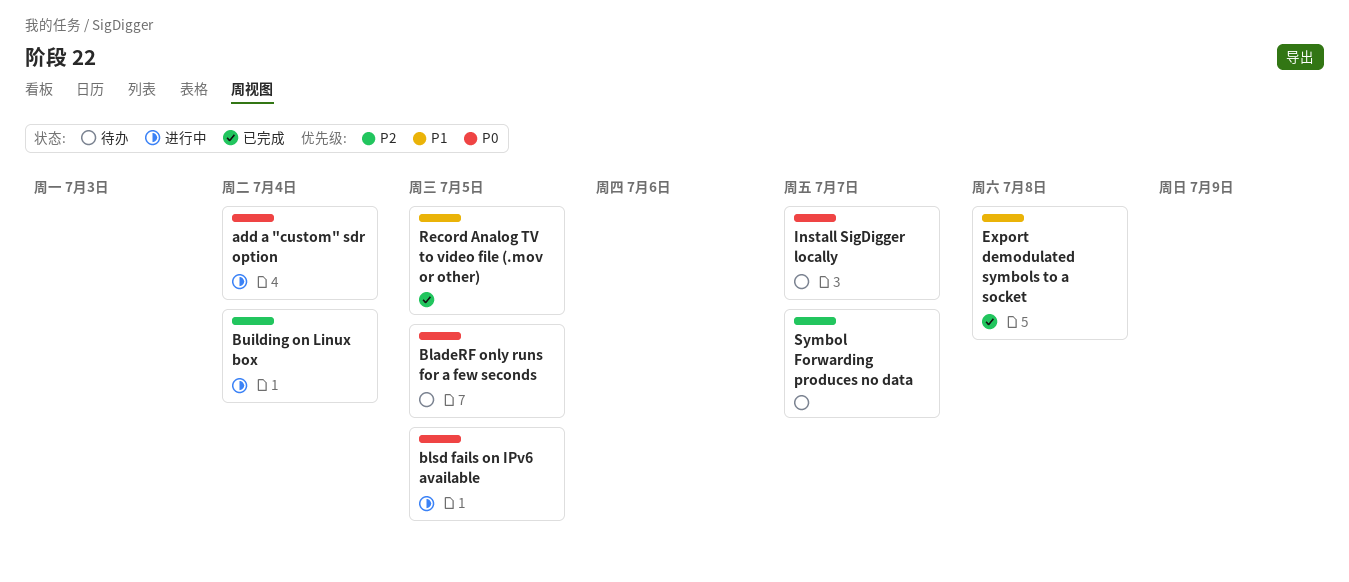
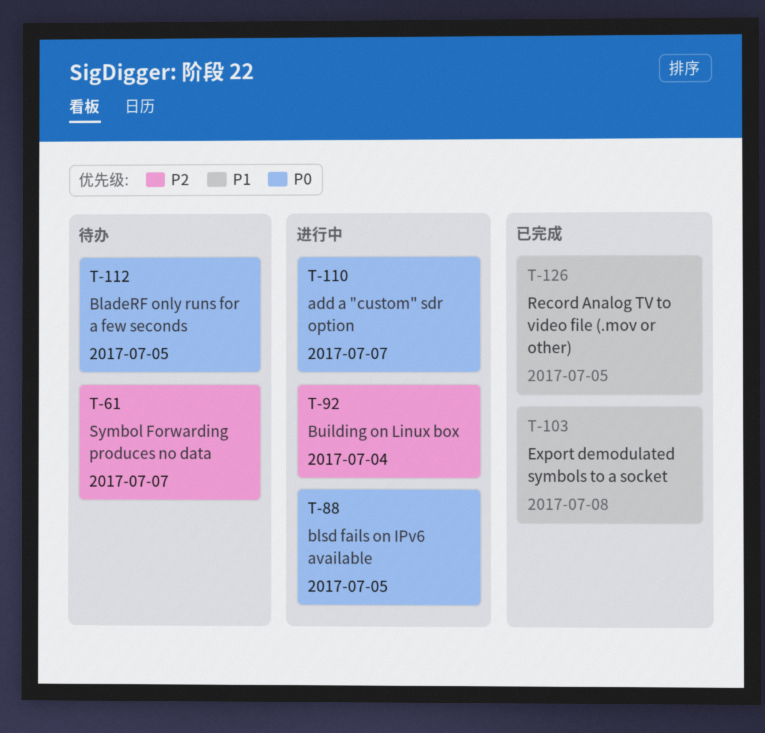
add a "custom" sdr option, due: Jul 4 -> Jul 7
Install SigDigger locally: present -> none

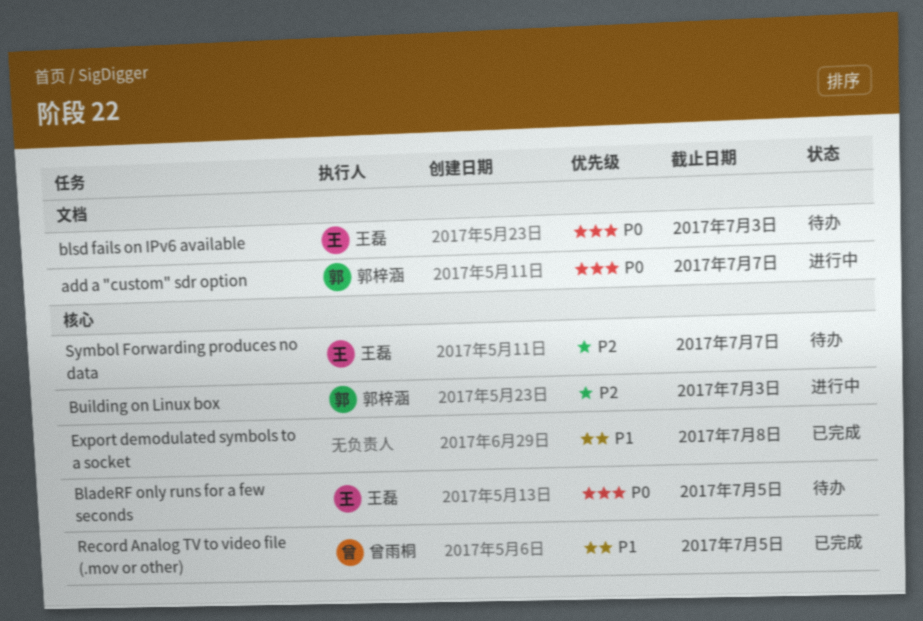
blsd fails on IPv6 available, status: 进行中 -> 待办
blsd fails on IPv6 available, due: Jul 5 -> Jul 3
Building on Linux box, due: Jul 4 -> Jul 3

